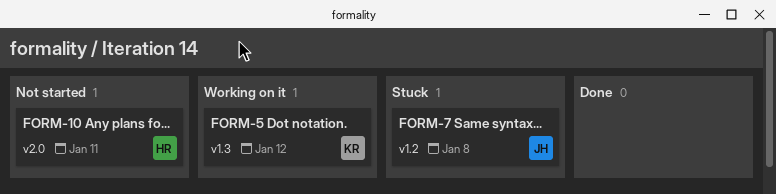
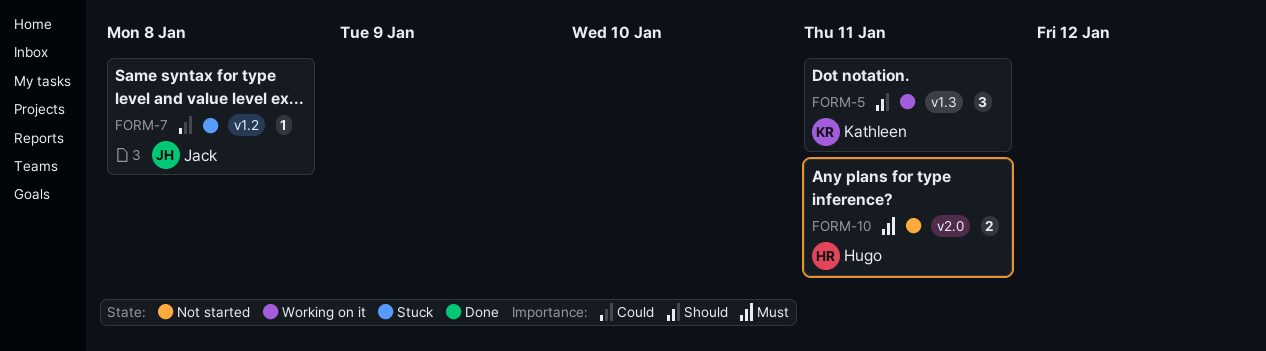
FORM-5, due: Jan 12 -> Jan 11

